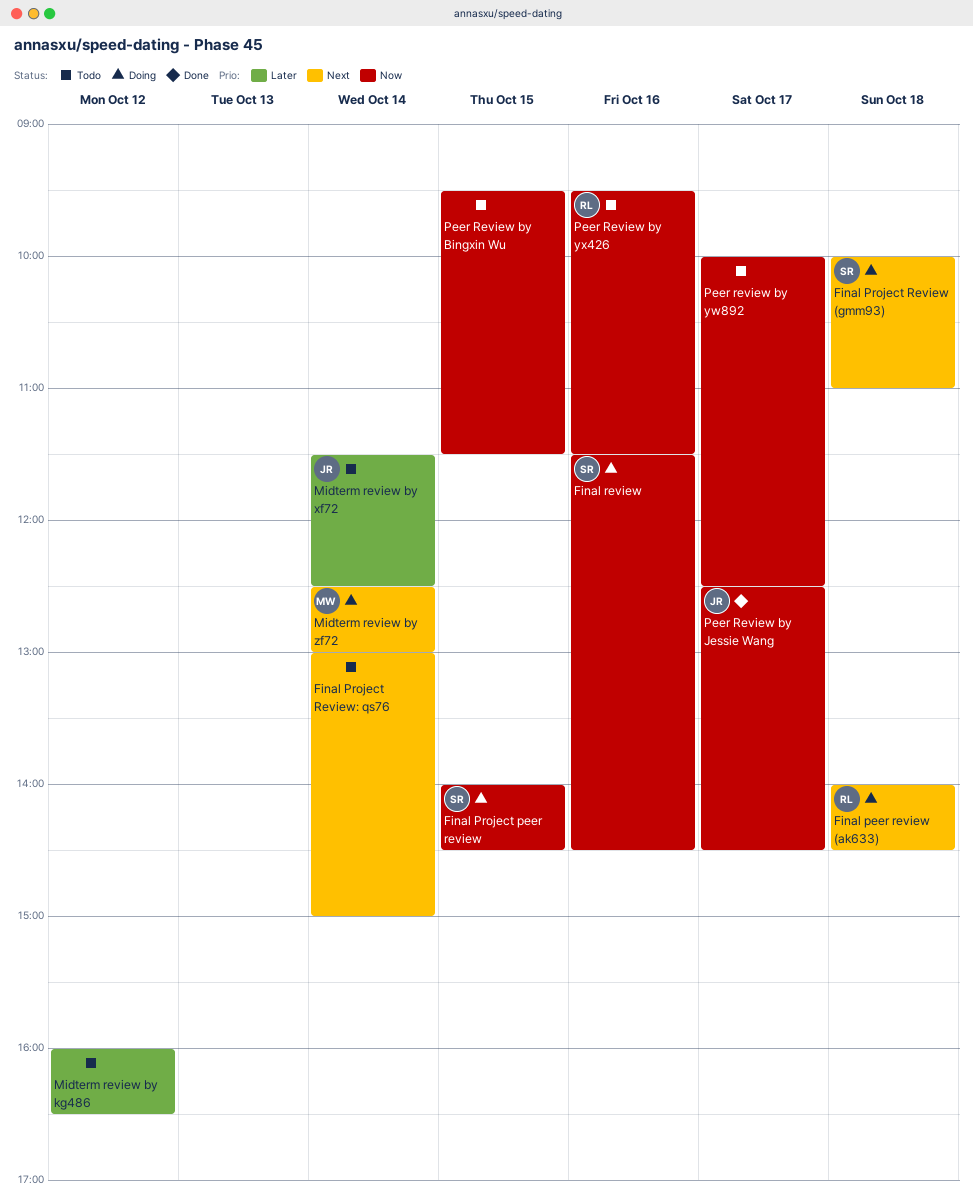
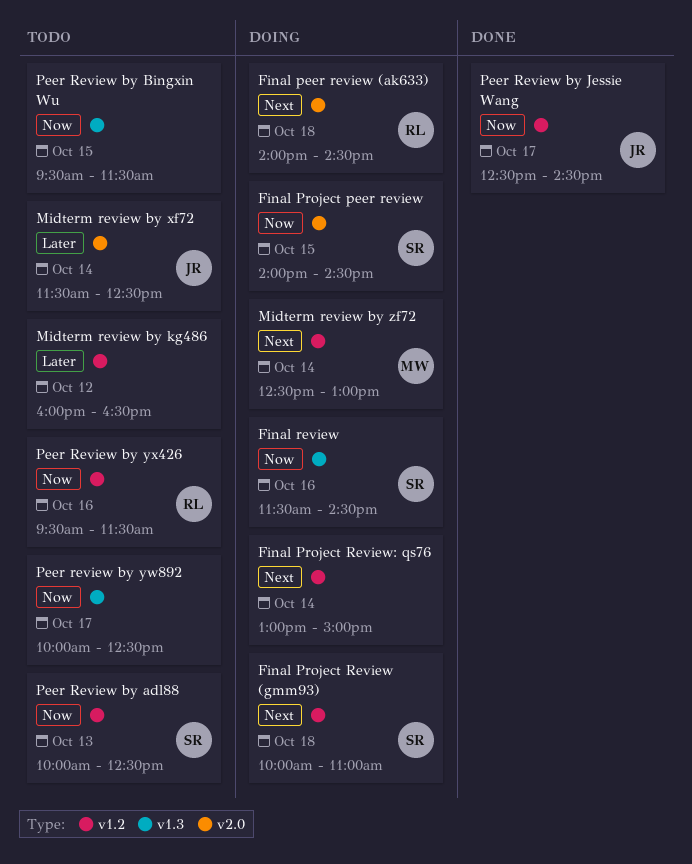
Final Project Review: qs76, status: Todo -> Doing
Peer Review by adl88: none -> present

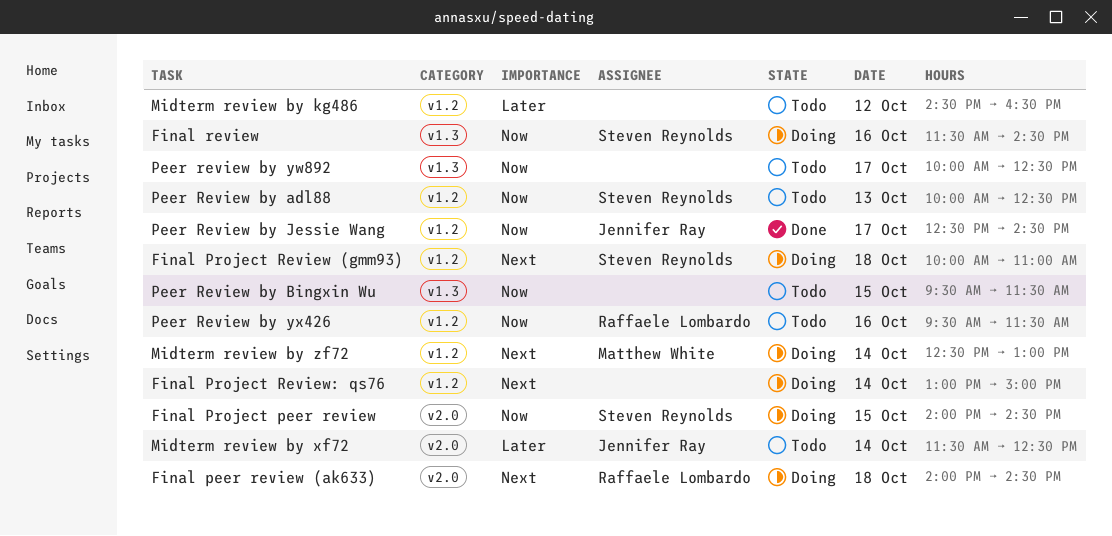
Midterm review by kg486, begins: 16:00 -> 14:30

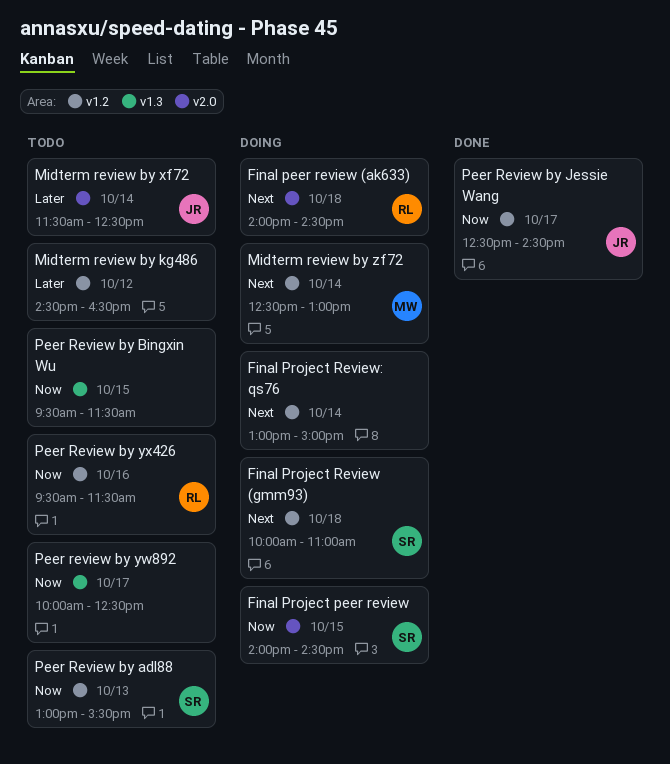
Final review: present -> none
Peer Review by adl88, begins: 10:00 -> 13:00
Peer Review by adl88, ends: 12:30 -> 15:30

